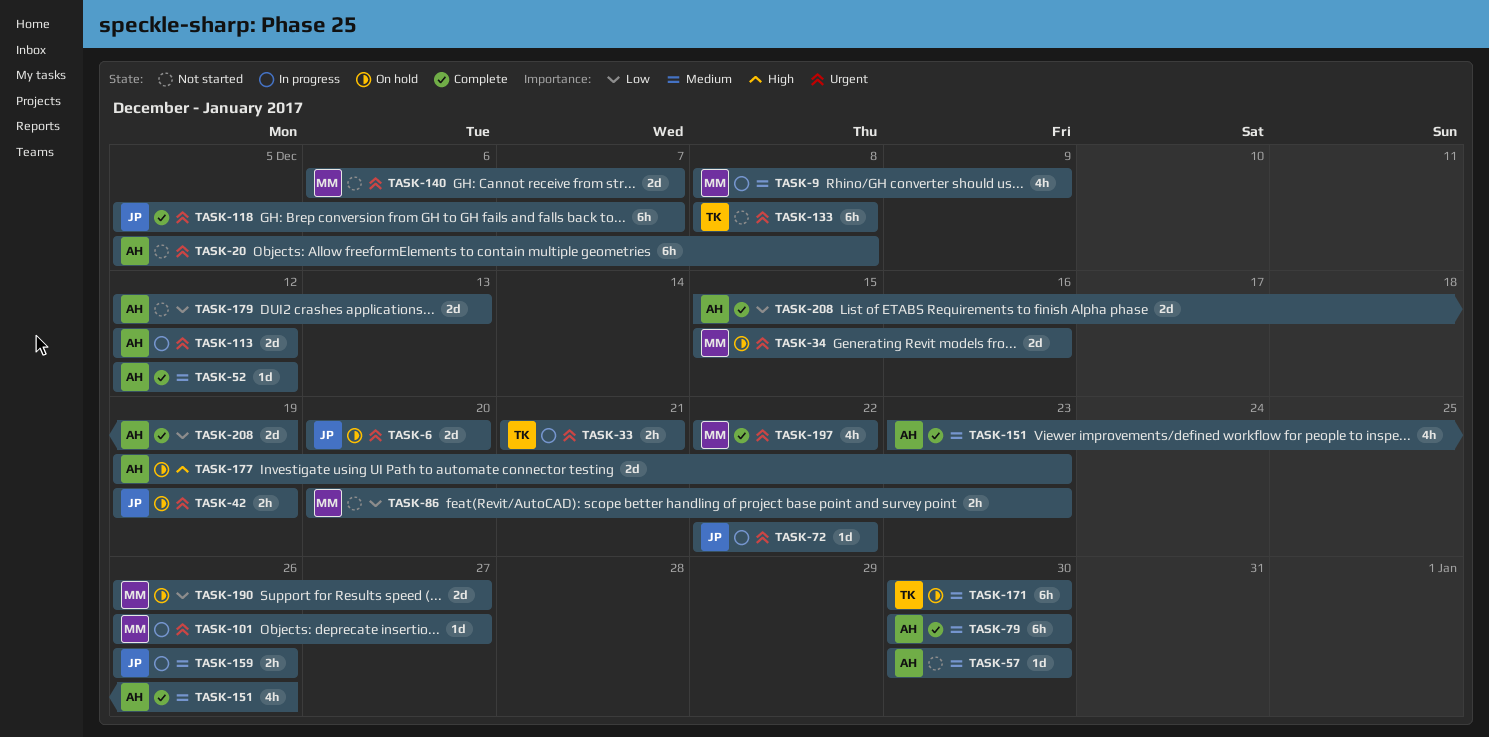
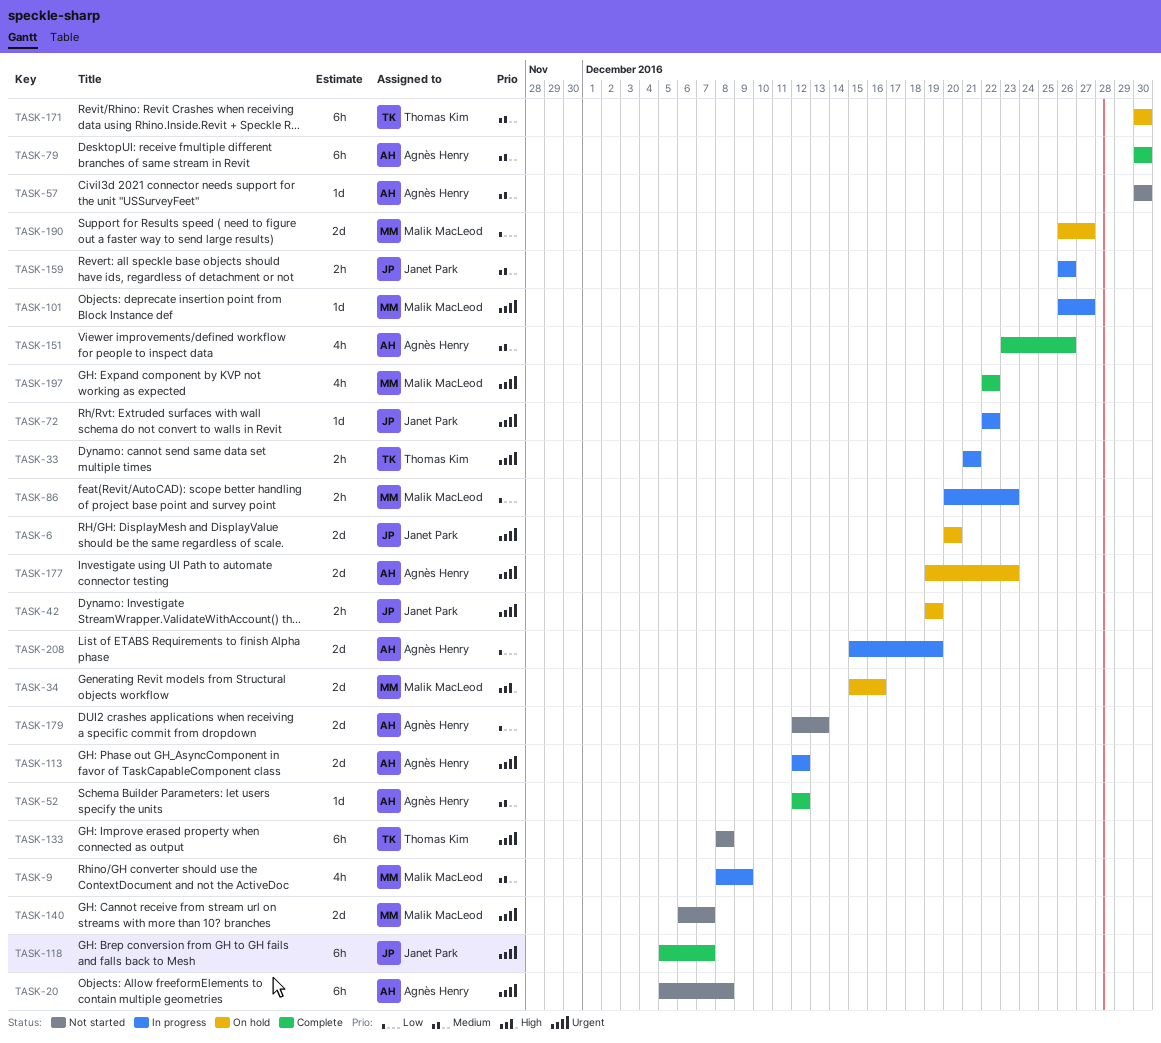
TASK-34, priority: Urgent -> High
TASK-86, status: Not started -> In progress
TASK-177, priority: High -> Urgent
TASK-208, status: Complete -> In progress

